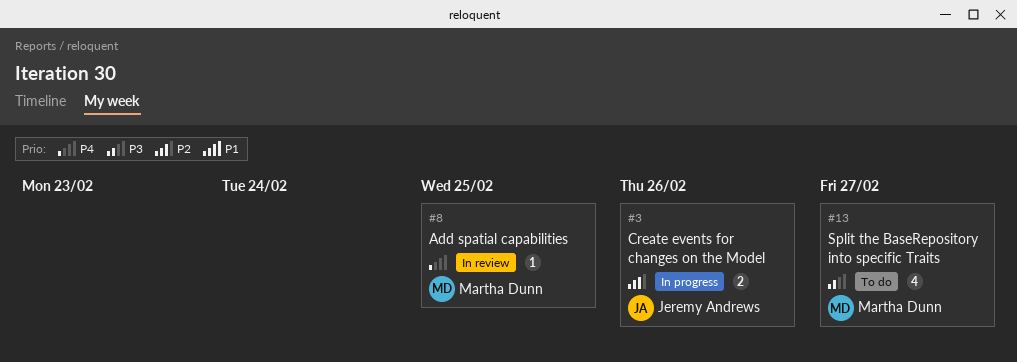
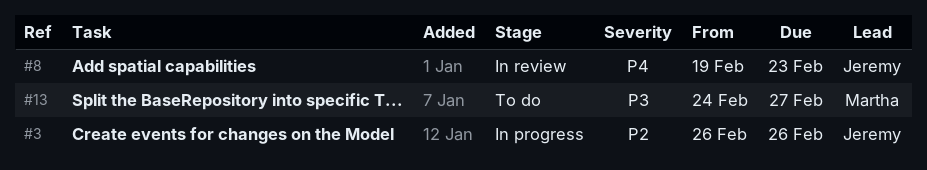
#8, owner: Martha Dunn -> Jeremy Andrews
#8, due: Feb 25 -> Feb 23

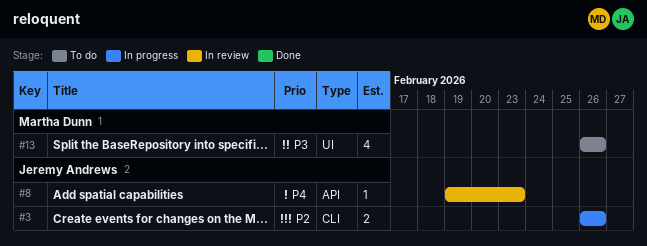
#13, start: Feb 24 -> Feb 26
#13, due: Feb 27 -> Feb 26

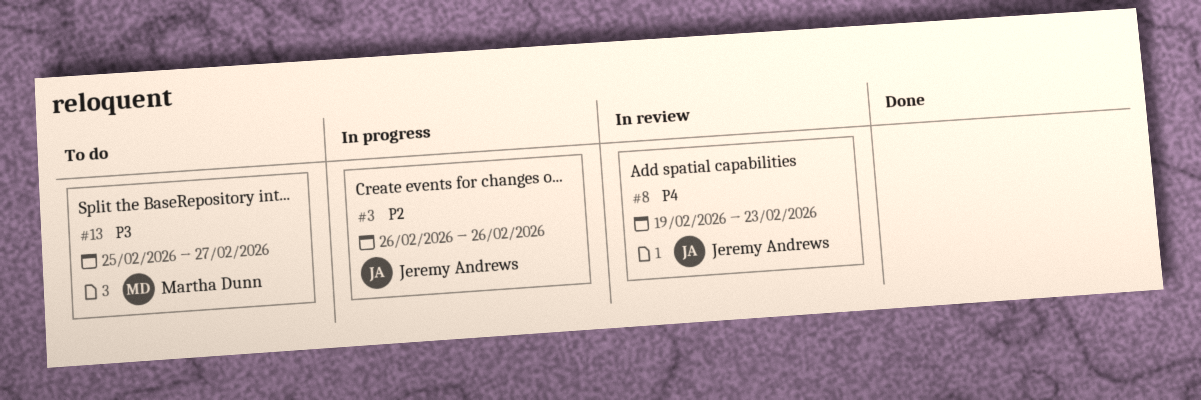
#13, start: Feb 26 -> Feb 25
#13, due: Feb 26 -> Feb 27

